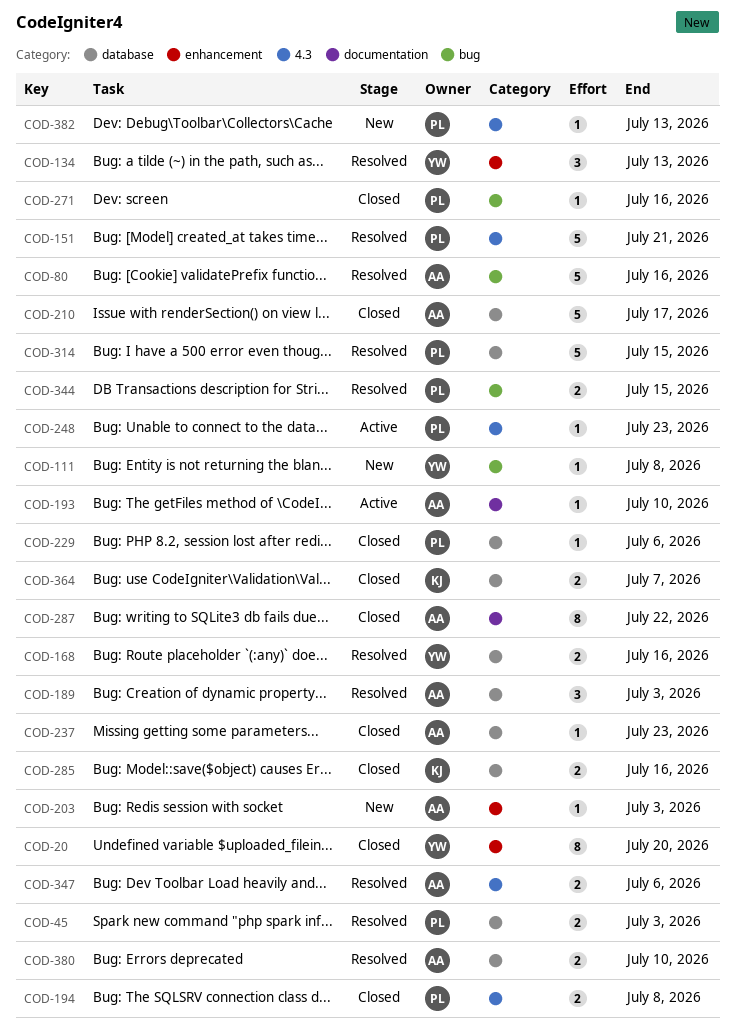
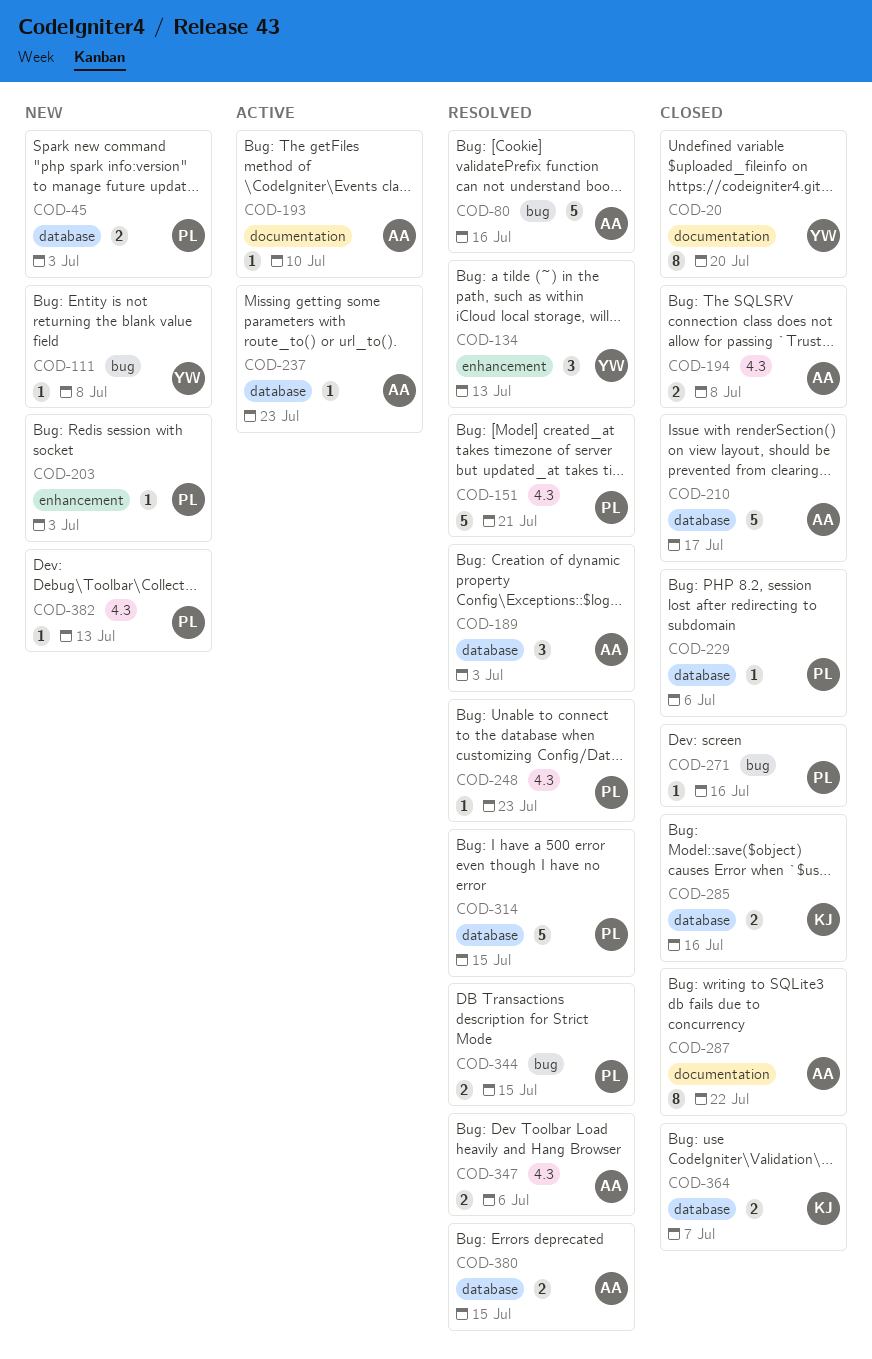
COD-20, label: enhancement -> documentation
COD-45, status: Resolved -> New
COD-168: present -> none
COD-194, owner: PL -> AA
COD-203, owner: AA -> PL
COD-237, status: Closed -> Active
COD-248, status: Active -> Resolved
COD-380, due: Jul 10 -> Jul 15

